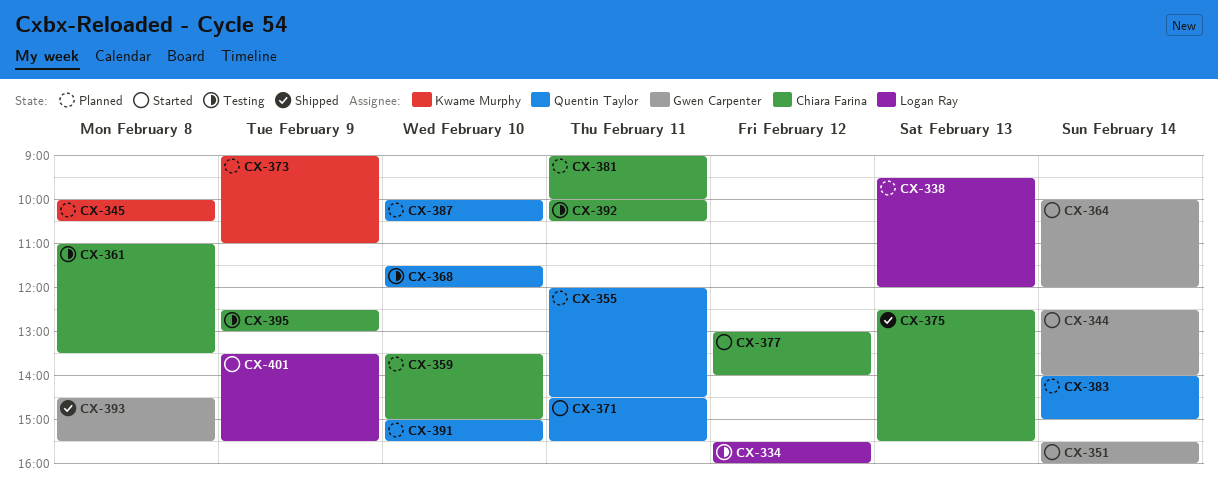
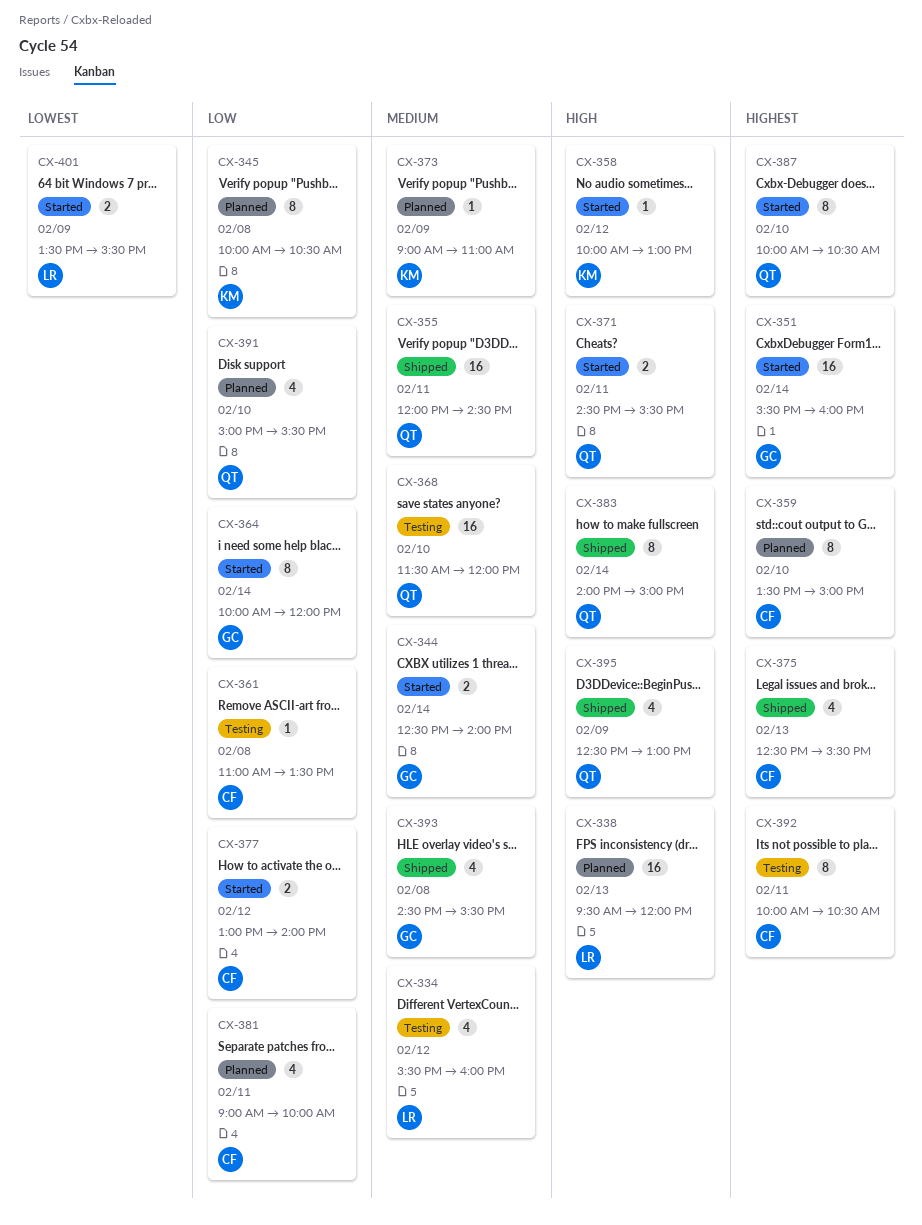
CX-355, status: Planned -> Shipped
CX-358: none -> present
CX-383, status: Planned -> Shipped
CX-387, status: Planned -> Started
CX-395, status: Testing -> Shipped
CX-395, owner: Chiara Farina -> Quentin Taylor

